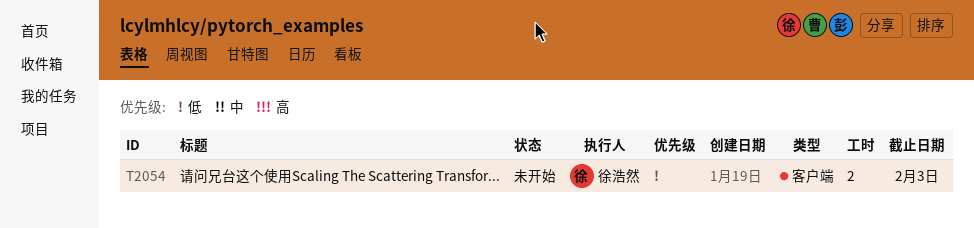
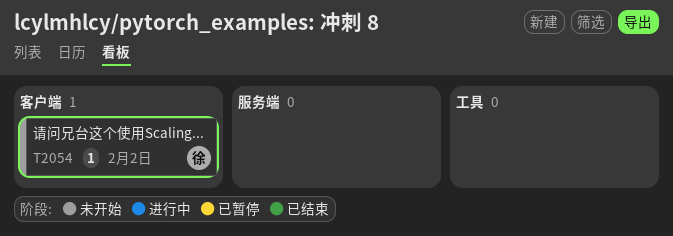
T2054, estimate: 2 -> 1
T2054, due: Feb 3 -> Feb 2

